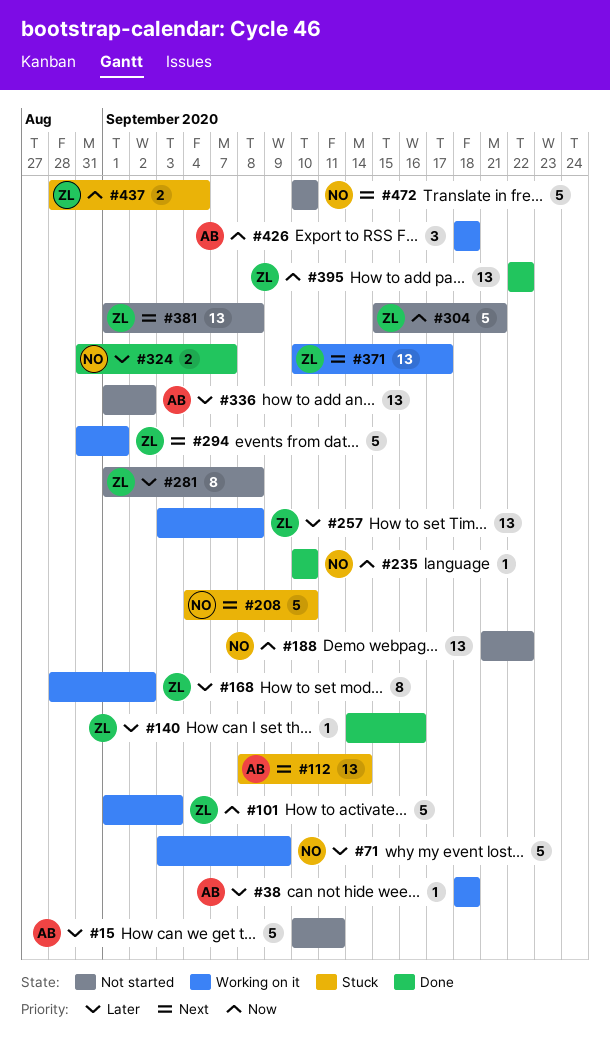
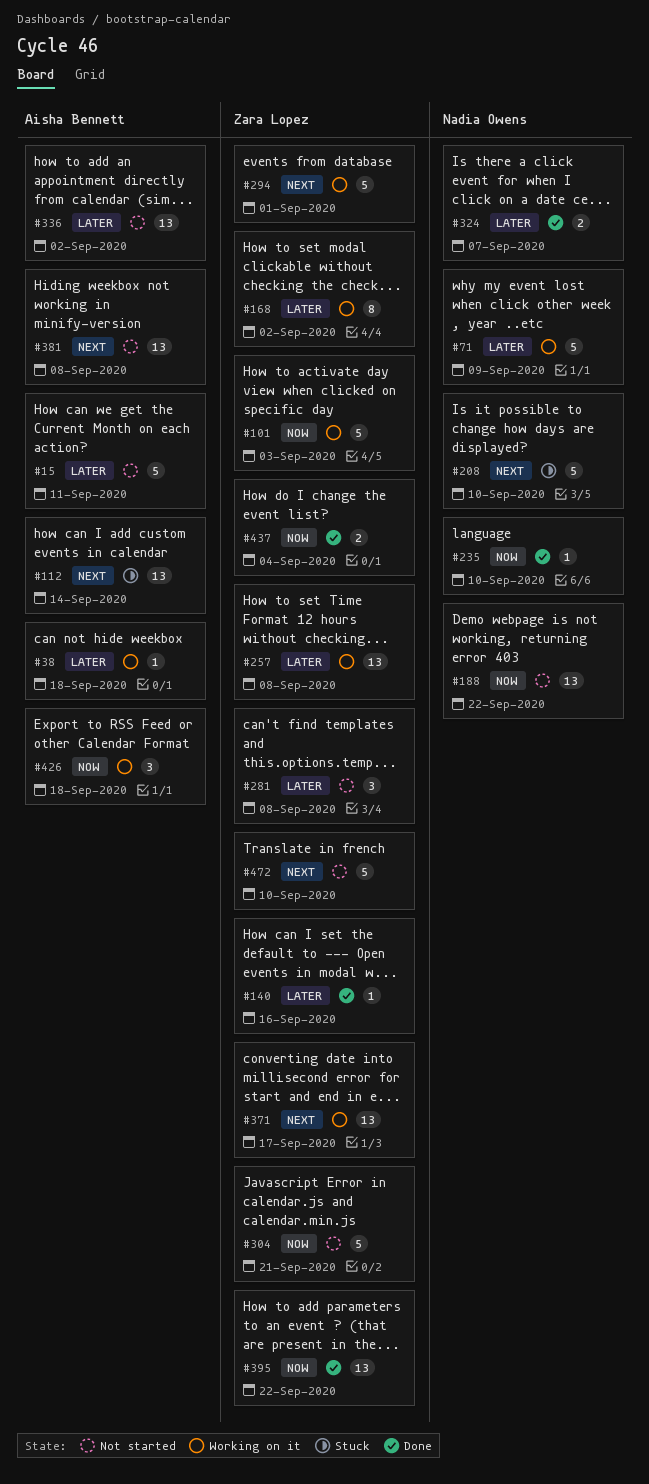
#281, estimate: 8 -> 3
#381, owner: Zara Lopez -> Aisha Bennett
#437, status: Stuck -> Done
#472, owner: Nadia Owens -> Zara Lopez

